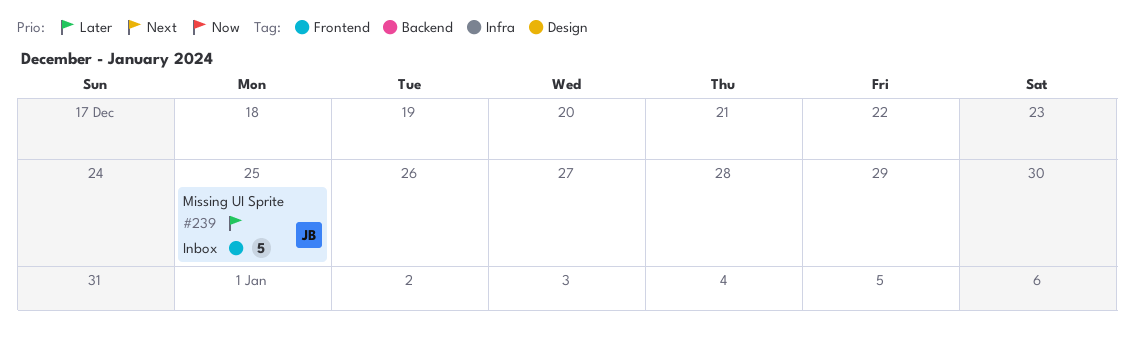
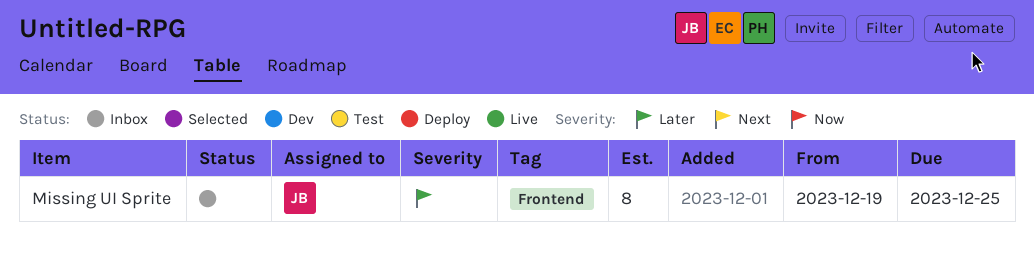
Missing UI Sprite, estimate: 5 -> 8

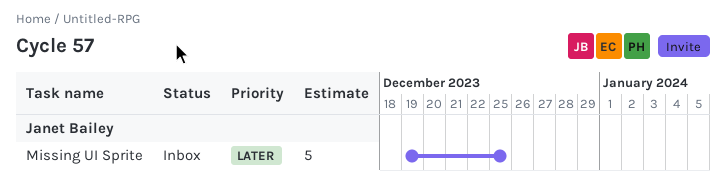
Missing UI Sprite, estimate: 8 -> 5

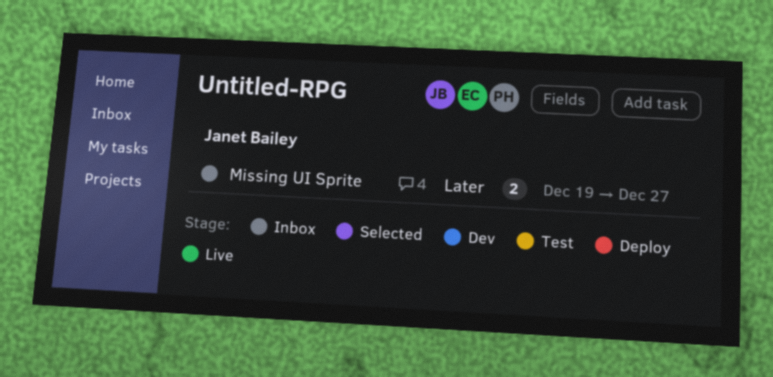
Missing UI Sprite, estimate: 5 -> 2
Missing UI Sprite, due: Dec 25 -> Dec 27

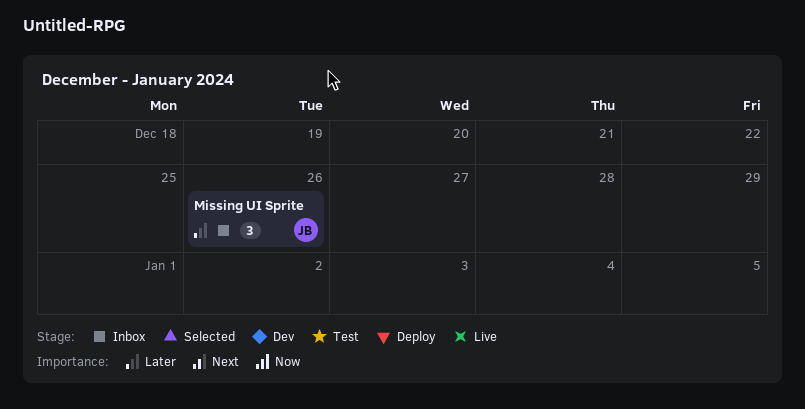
Missing UI Sprite, estimate: 2 -> 3
Missing UI Sprite, due: Dec 27 -> Dec 26

